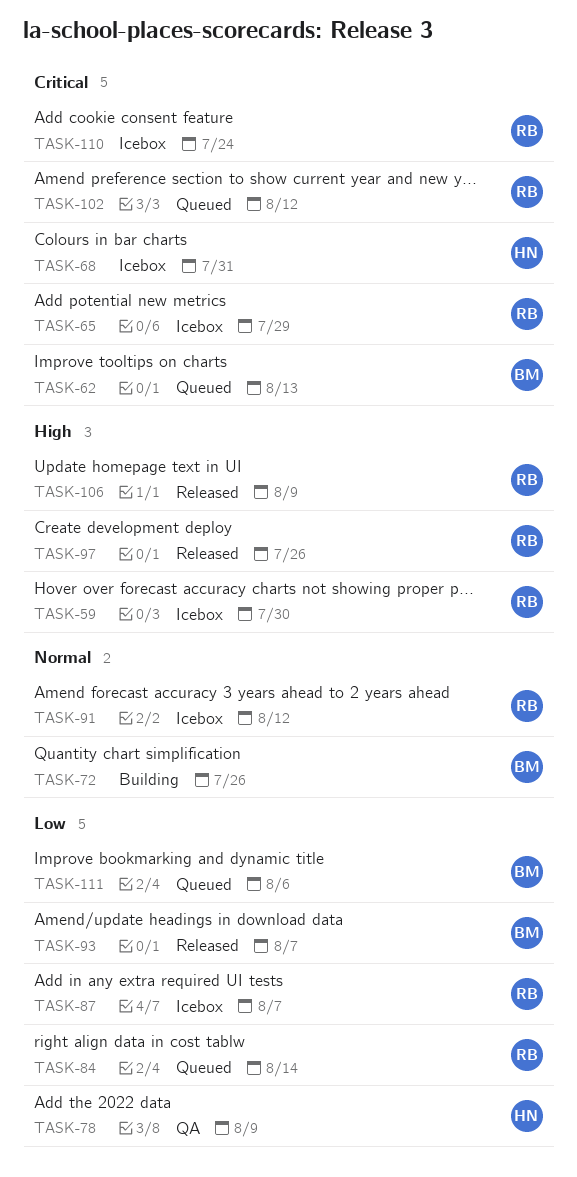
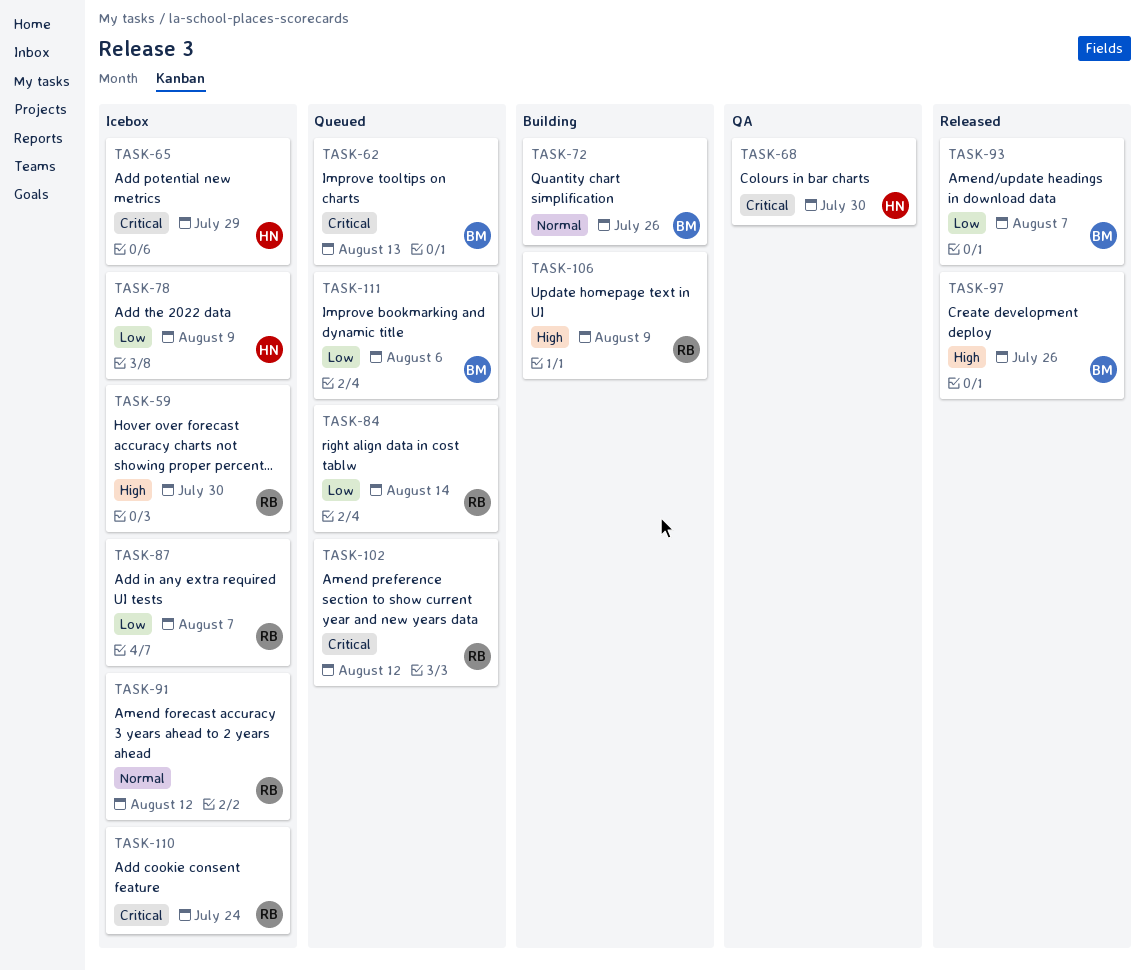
TASK-65, owner: RB -> HN
TASK-68, status: Icebox -> QA
TASK-68, due: Jul 31 -> Jul 30
TASK-78, status: QA -> Icebox
TASK-97, owner: RB -> BM
TASK-106, status: Released -> Building

